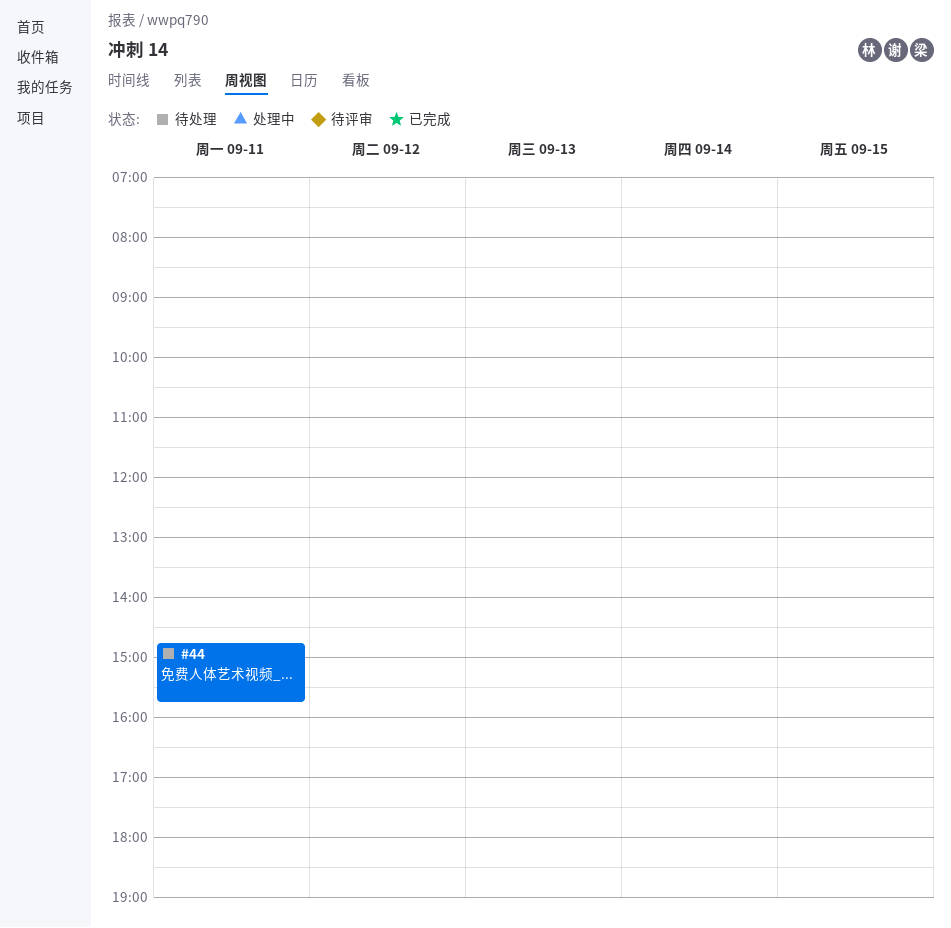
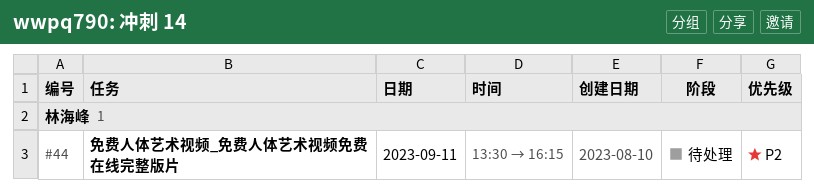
#44, begins: 14:45 -> 13:30
#44, ends: 15:45 -> 16:15

